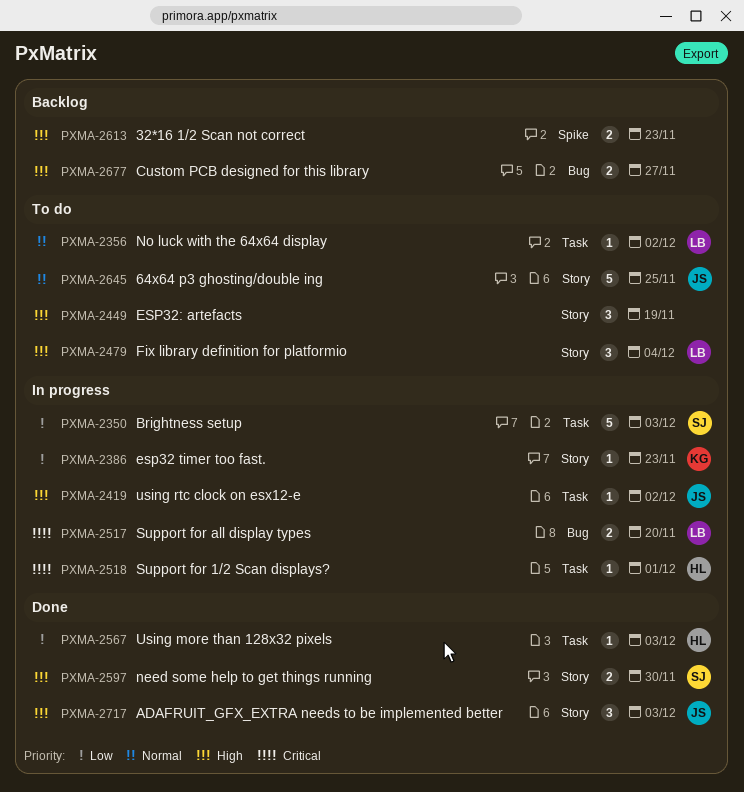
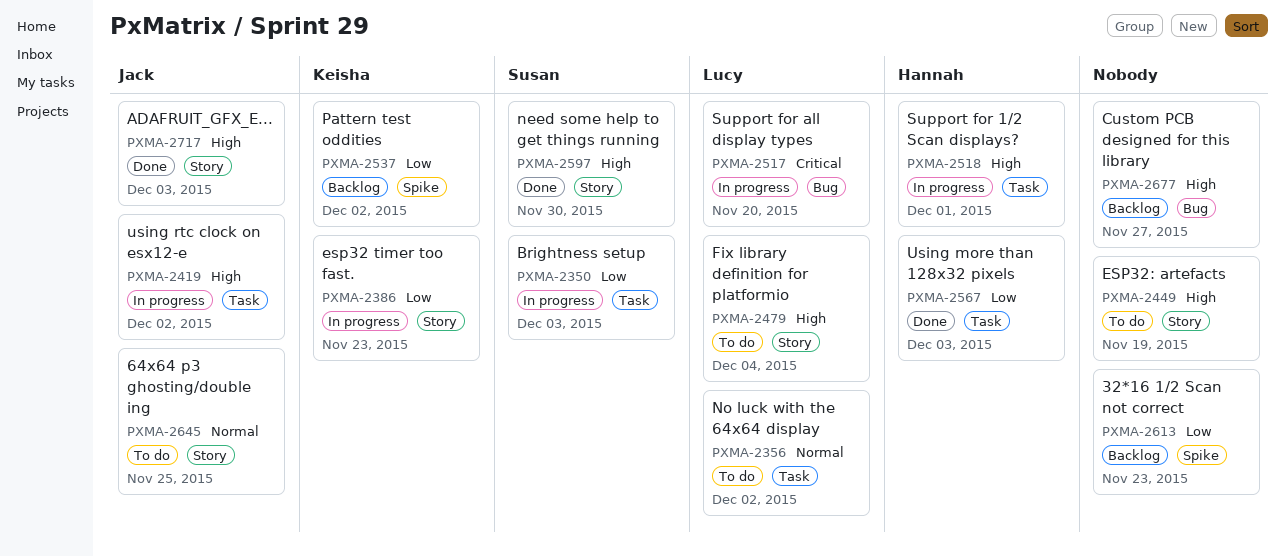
PXMA-2518, priority: Critical -> High
PXMA-2537: none -> present
PXMA-2613, priority: High -> Low

